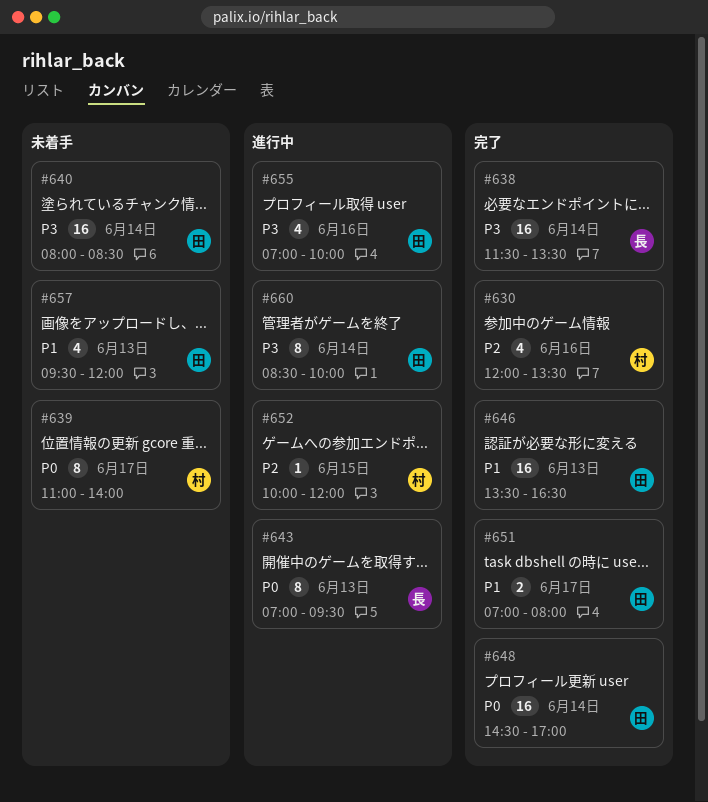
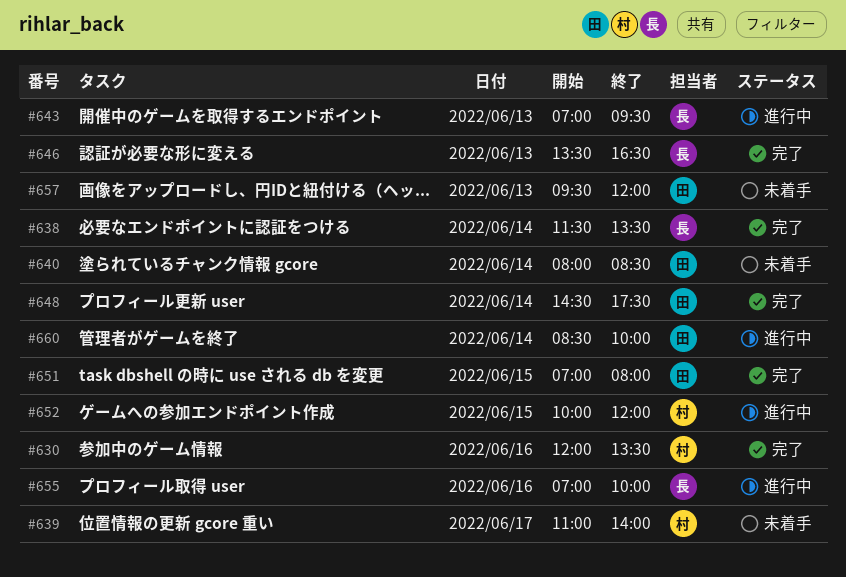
#646, owner: 田 -> 長
#648, ends: 17:00 -> 17:30
#651, day: Jun 17 -> Jun 15
#655, owner: 田 -> 長

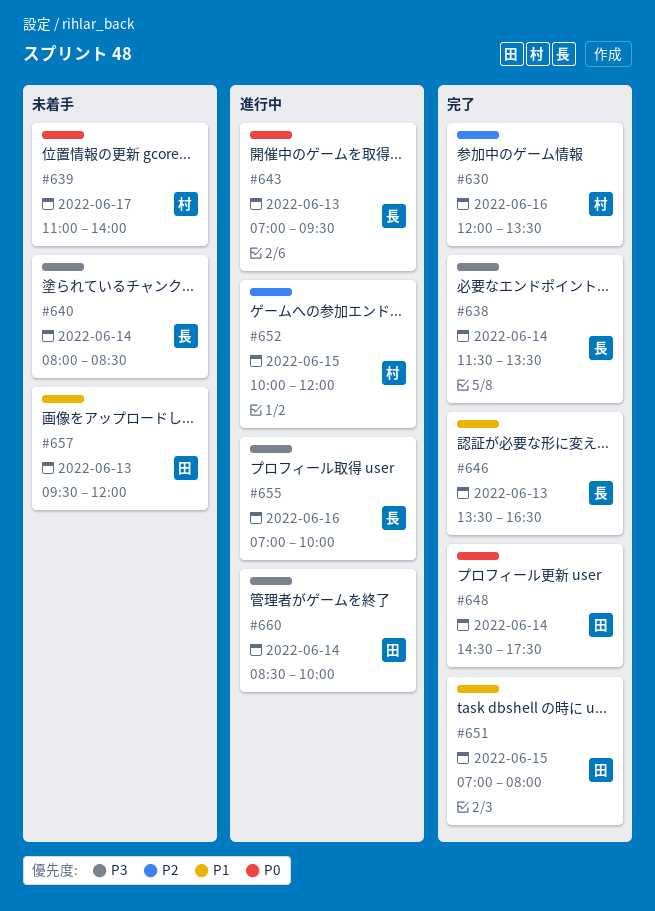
#640, owner: 田 -> 長

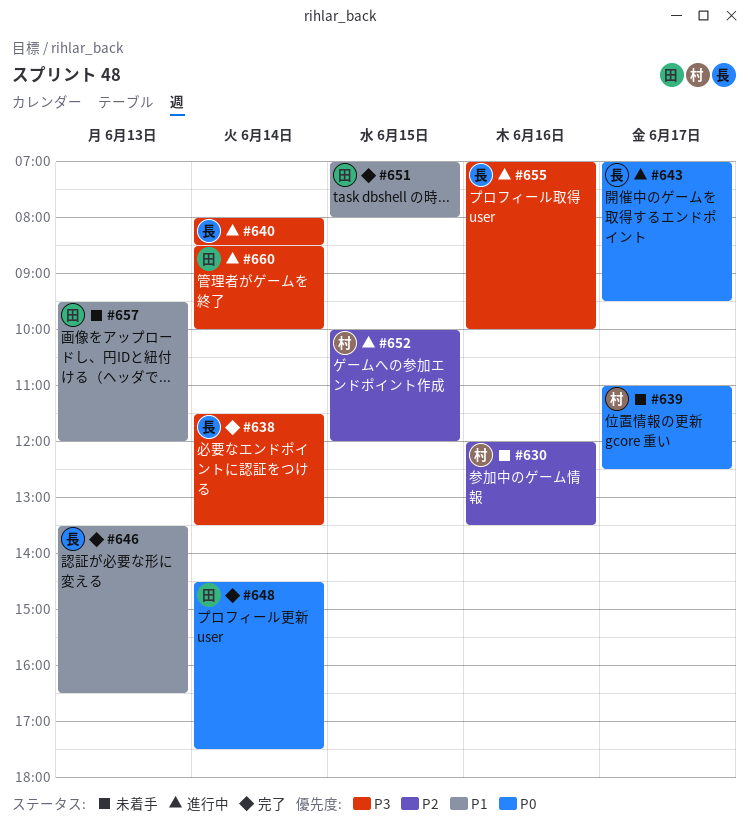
#630, status: 完了 -> 未着手
#639, ends: 14:00 -> 12:30
#640, status: 未着手 -> 進行中
#643, day: Jun 13 -> Jun 17

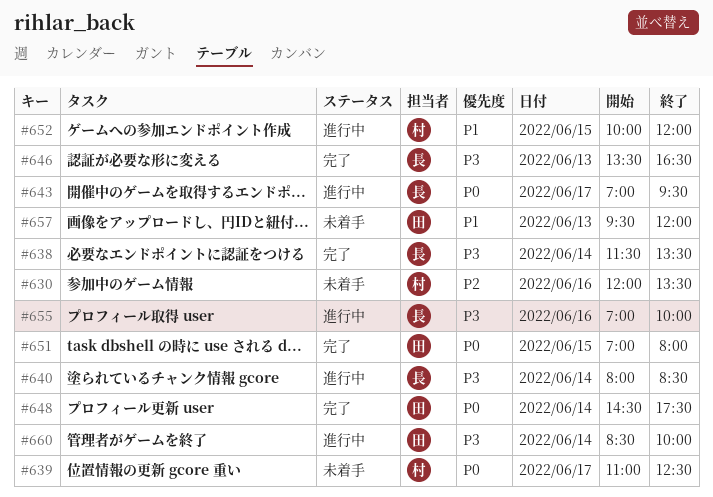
#646, priority: P1 -> P3
#651, priority: P1 -> P0
#652, priority: P2 -> P1

